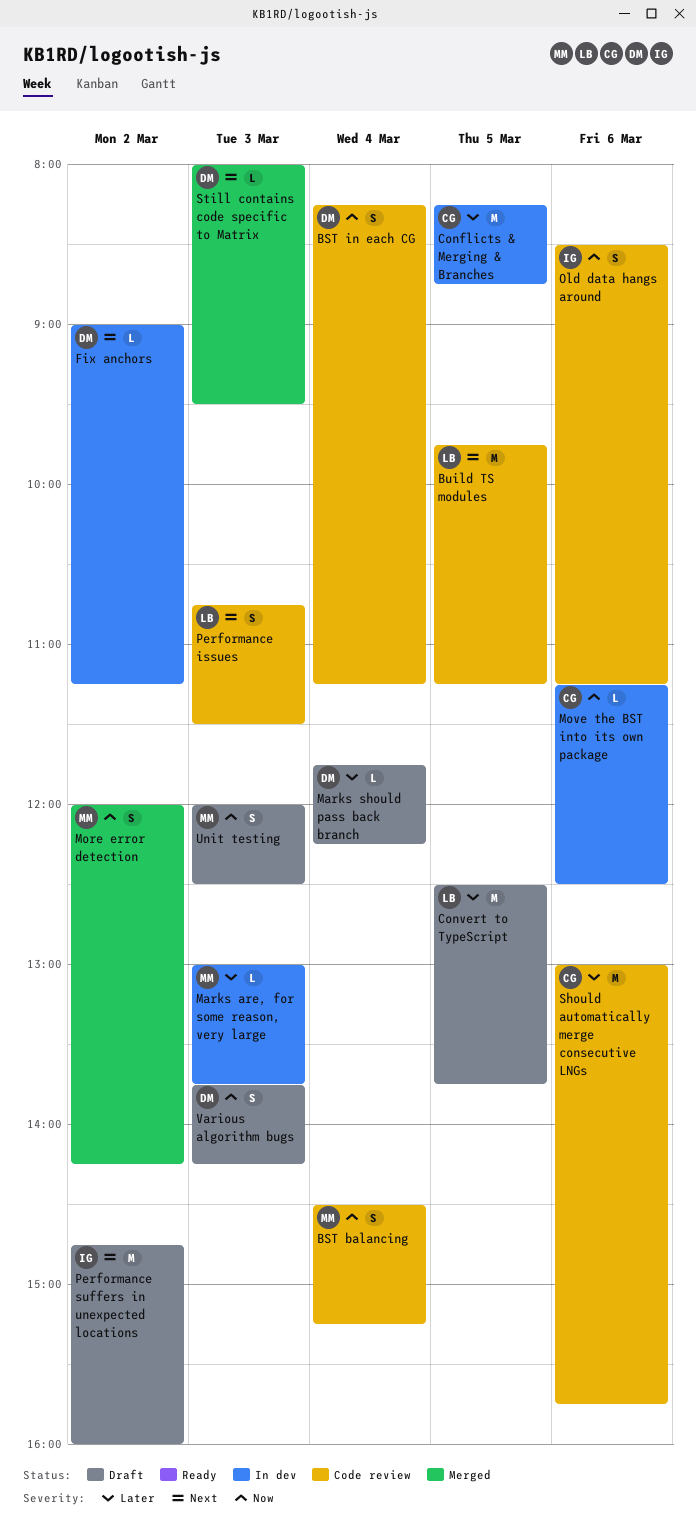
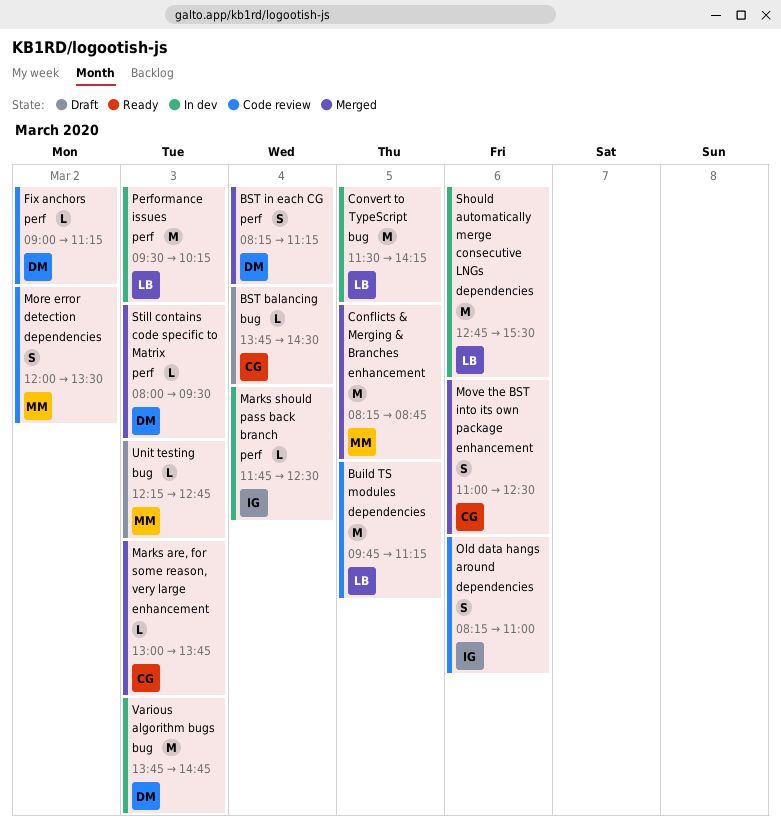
BST balancing, status: Code review -> Draft
BST balancing, owner: MM -> CG
BST balancing, estimate: S -> L
BST balancing, begins: 14:30 -> 13:45
BST balancing, ends: 15:15 -> 14:30
BST in each CG, status: Code review -> Merged
Conflicts & Merging & Branches, status: In dev -> Merged
Conflicts & Merging & Branches, owner: CG -> MM
Convert to TypeScript, status: Draft -> In dev
Convert to TypeScript, begins: 12:30 -> 11:30
Convert to TypeScript, ends: 13:45 -> 14:15
Fix anchors, status: In dev -> Code review
Marks are, for some reason, very large, status: In dev -> Merged
Marks are, for some reason, very large, owner: MM -> CG
Marks should pass back branch, status: Draft -> In dev
Marks should pass back branch, owner: DM -> IG
Marks should pass back branch, ends: 12:15 -> 12:30
More error detection, status: Merged -> Code review
More error detection, ends: 14:15 -> 13:30
Move the BST into its own package, status: In dev -> Merged
Move the BST into its own package, estimate: L -> S
Move the BST into its own package, begins: 11:15 -> 11:00
Old data hangs around, begins: 08:30 -> 08:15
Old data hangs around, ends: 11:15 -> 11:00
Performance issues, status: Code review -> In dev
Performance issues, estimate: S -> M
Performance issues, begins: 10:45 -> 09:30
Performance issues, ends: 11:30 -> 10:15
Performance suffers in unexpected locations: present -> none
Should automatically merge consecutive LNGs, status: Code review -> In dev
Should automatically merge consecutive LNGs, owner: CG -> LB
Should automatically merge consecutive LNGs, begins: 13:00 -> 12:45
Should automatically merge consecutive LNGs, ends: 15:45 -> 15:30
Unit testing, estimate: S -> L
Unit testing, begins: 12:00 -> 12:15
Unit testing, ends: 12:30 -> 12:45
Various algorithm bugs, status: Draft -> In dev
Various algorithm bugs, estimate: S -> M
Various algorithm bugs, ends: 14:15 -> 14:45

